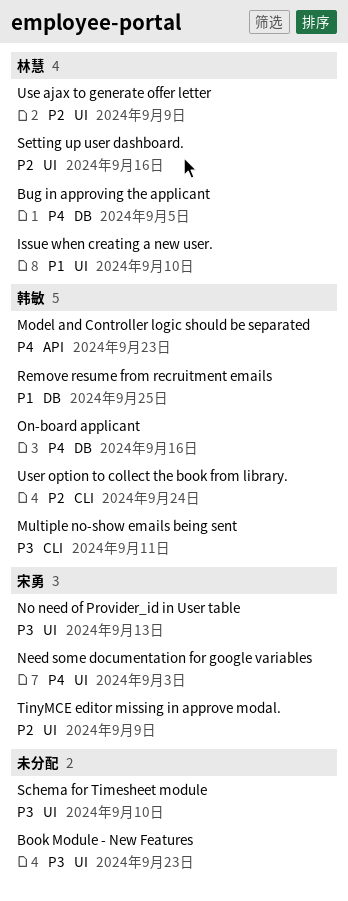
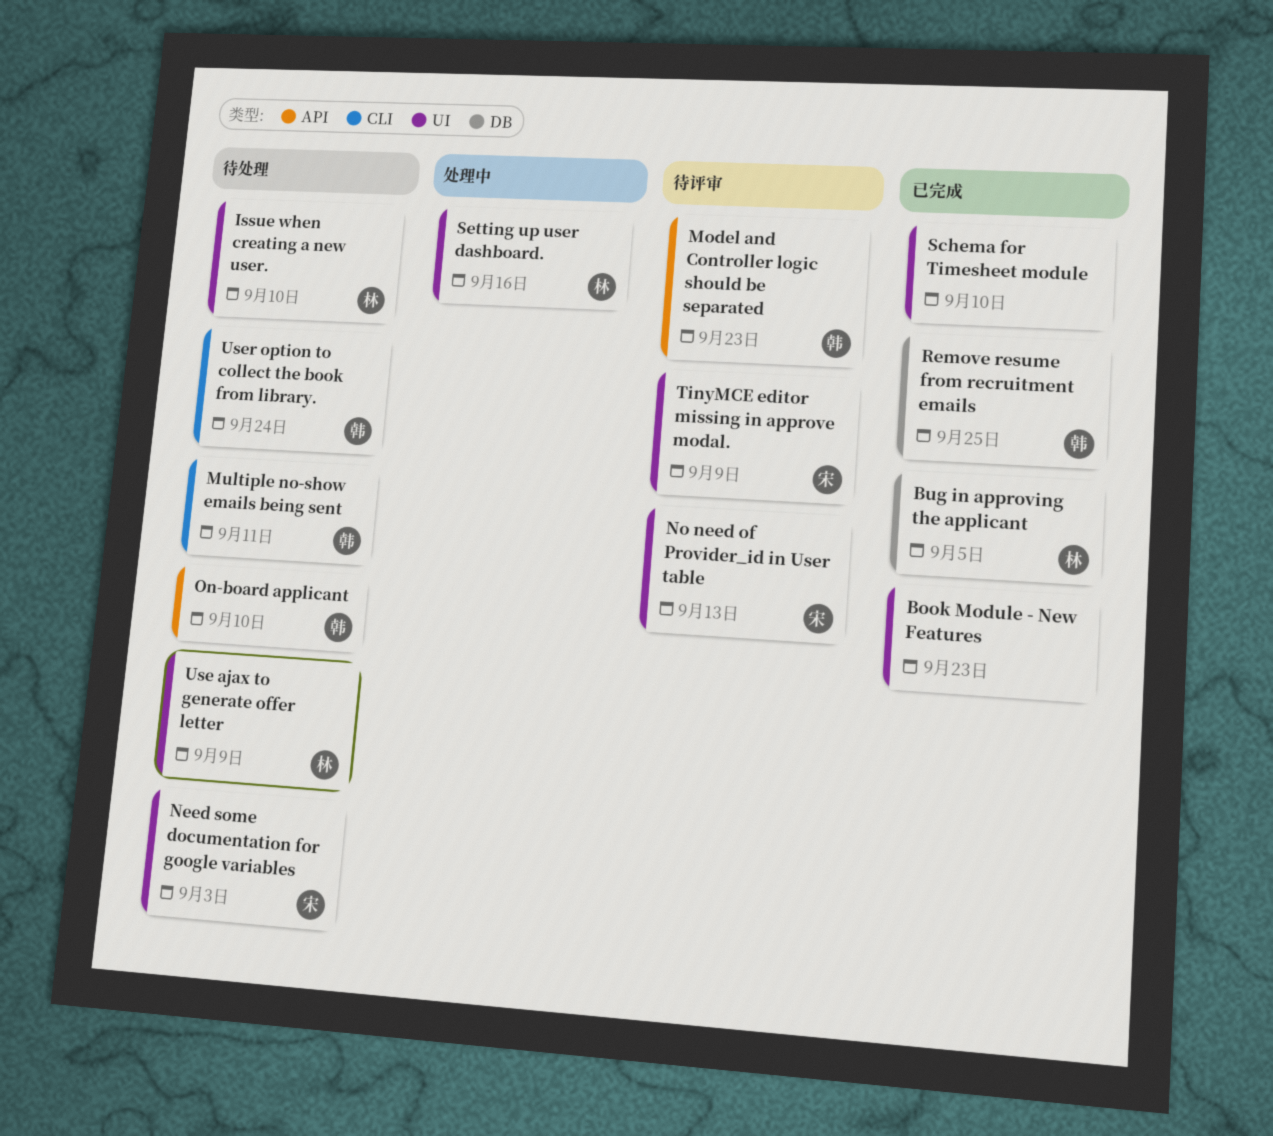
On-board applicant, label: DB -> API
On-board applicant, due: Sep 16 -> Sep 10

